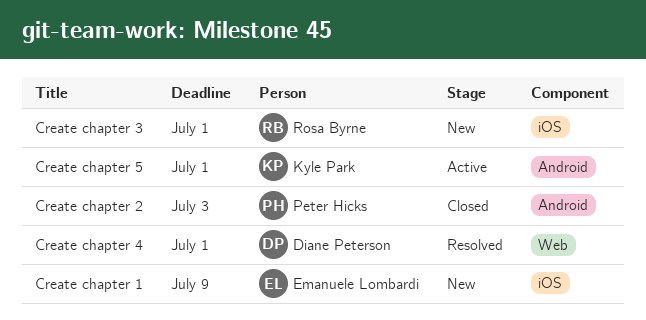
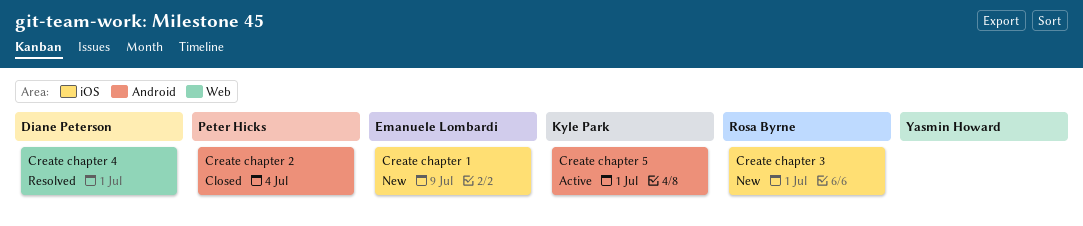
Create chapter 2, due: Jul 3 -> Jul 4

